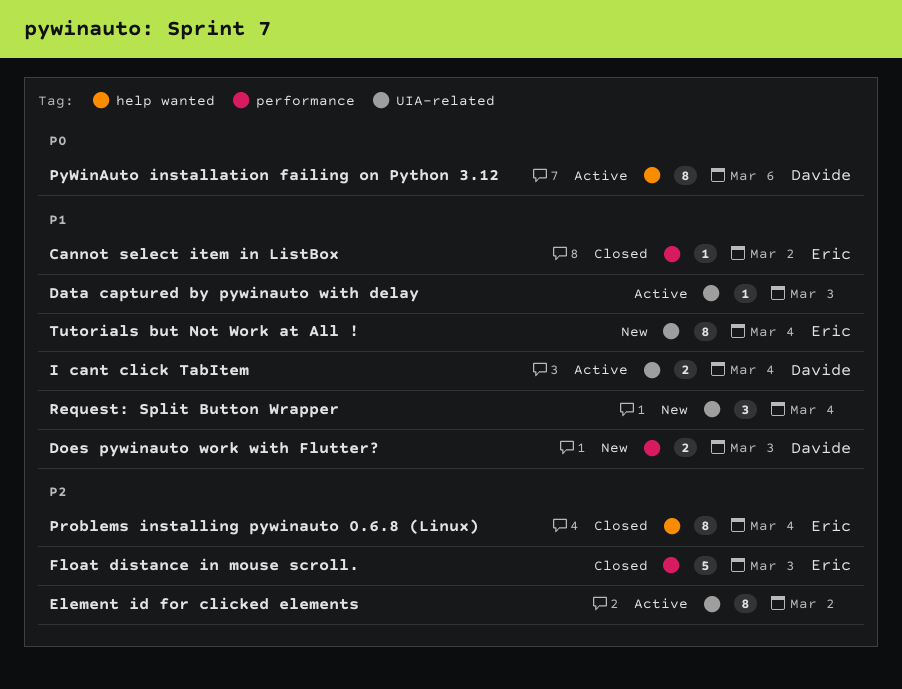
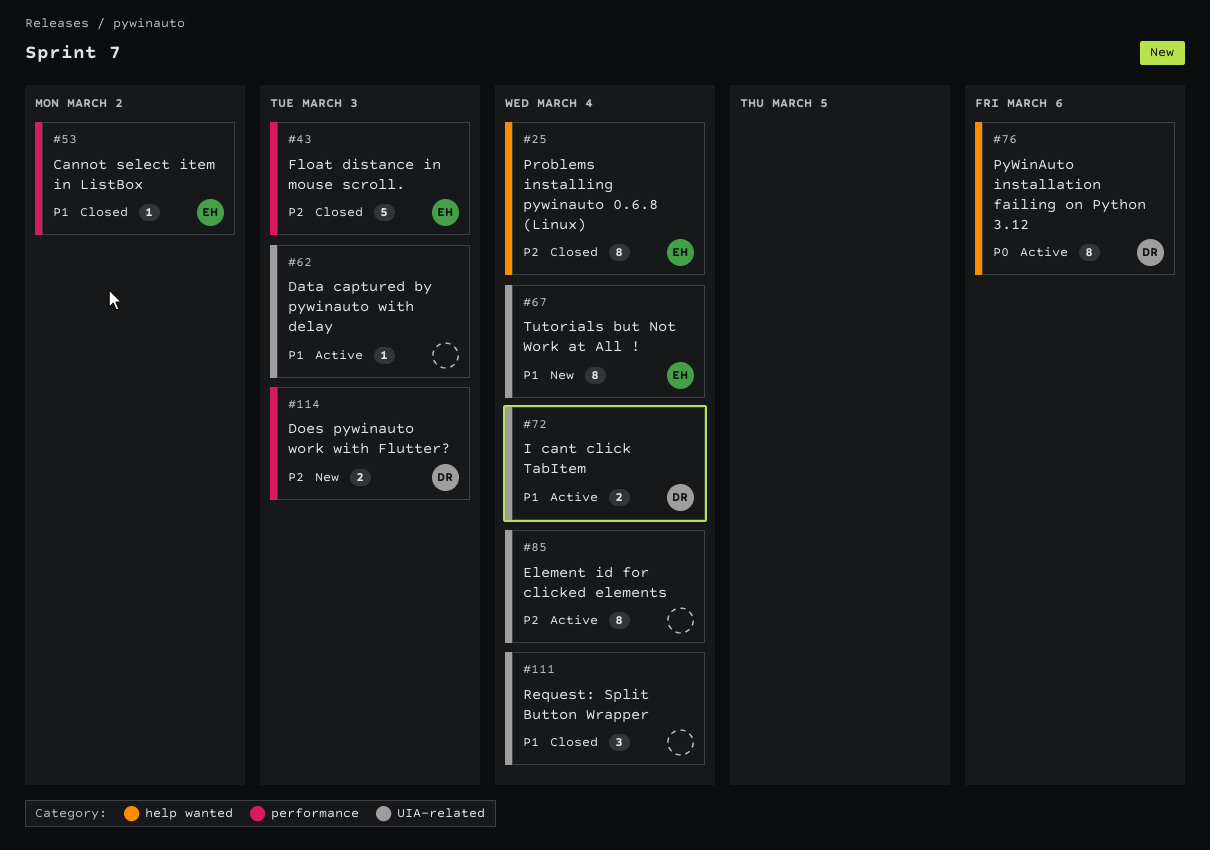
Does pywinauto work with Flutter?, priority: P1 -> P2
Element id for clicked elements, due: Mar 2 -> Mar 4
Request: Split Button Wrapper, status: New -> Closed

